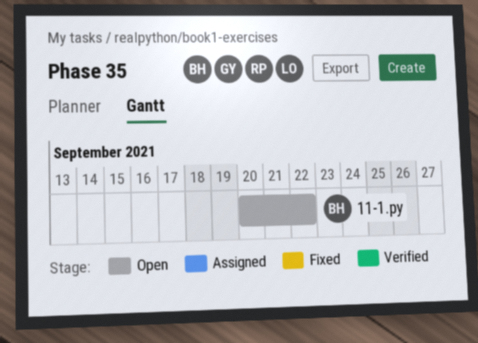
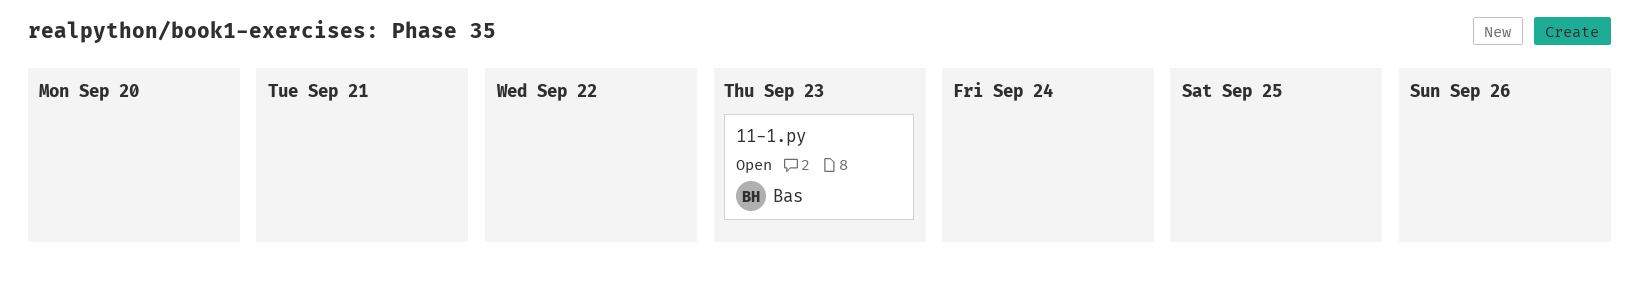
11-1.py, due: Sep 22 -> Sep 23

